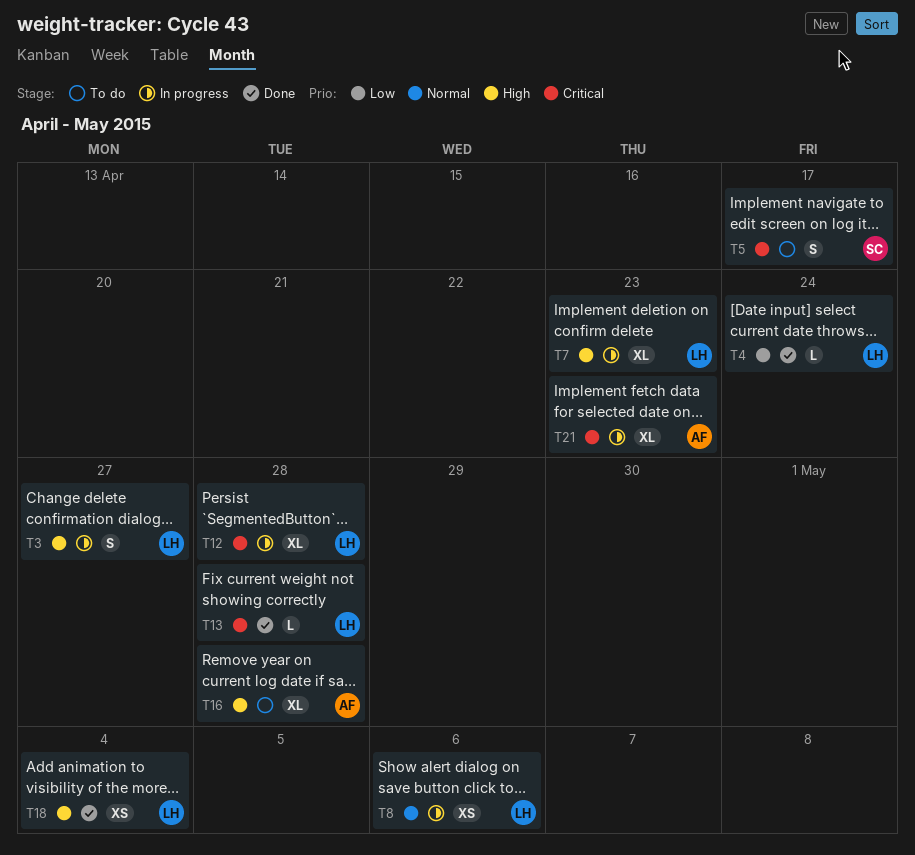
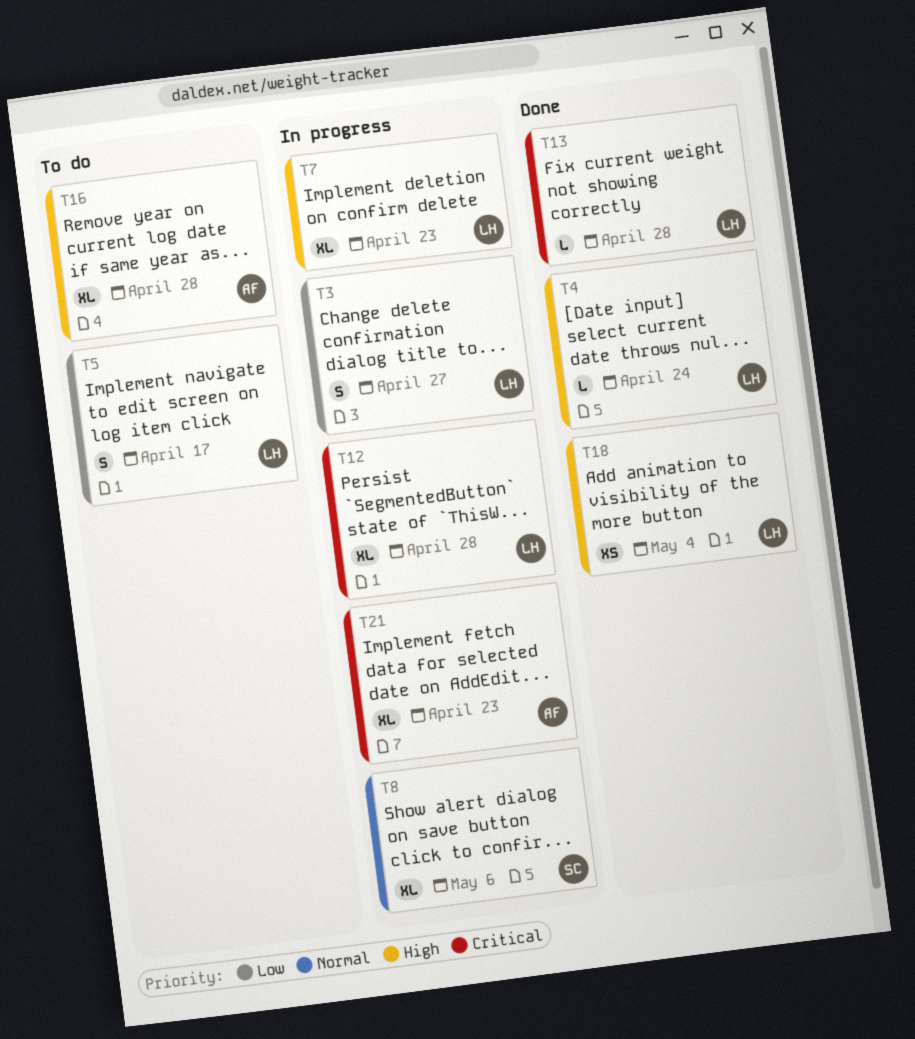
T3, priority: High -> Low
T4, priority: Low -> High
T5, owner: SC -> LH
T5, priority: Critical -> Low
T8, owner: LH -> SC
T8, estimate: XS -> XL

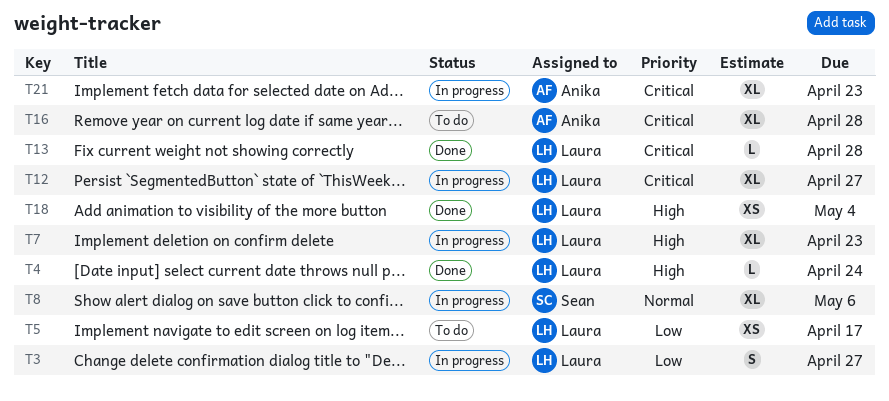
T5, estimate: S -> XS
T12, due: Apr 28 -> Apr 27
T16, priority: High -> Critical

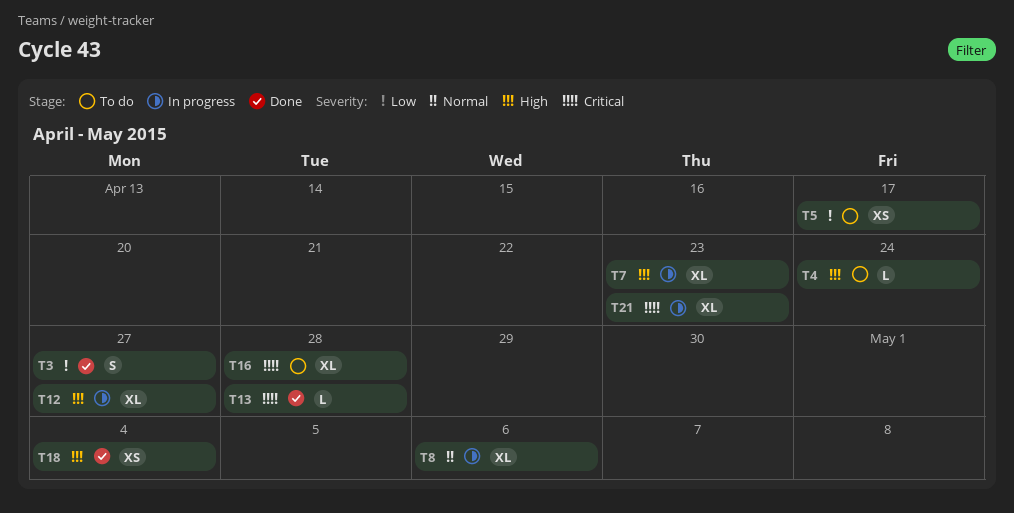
T3, status: In progress -> Done
T4, status: Done -> To do
T12, priority: Critical -> High

